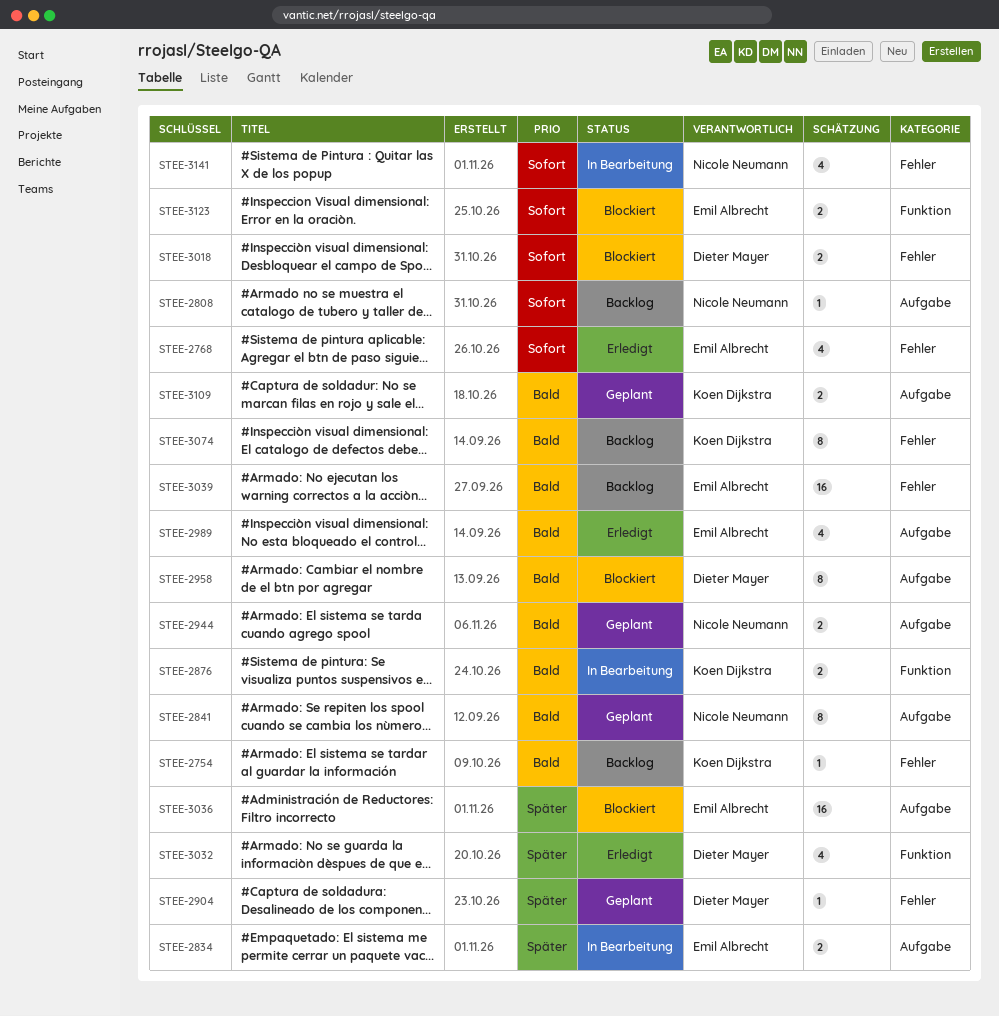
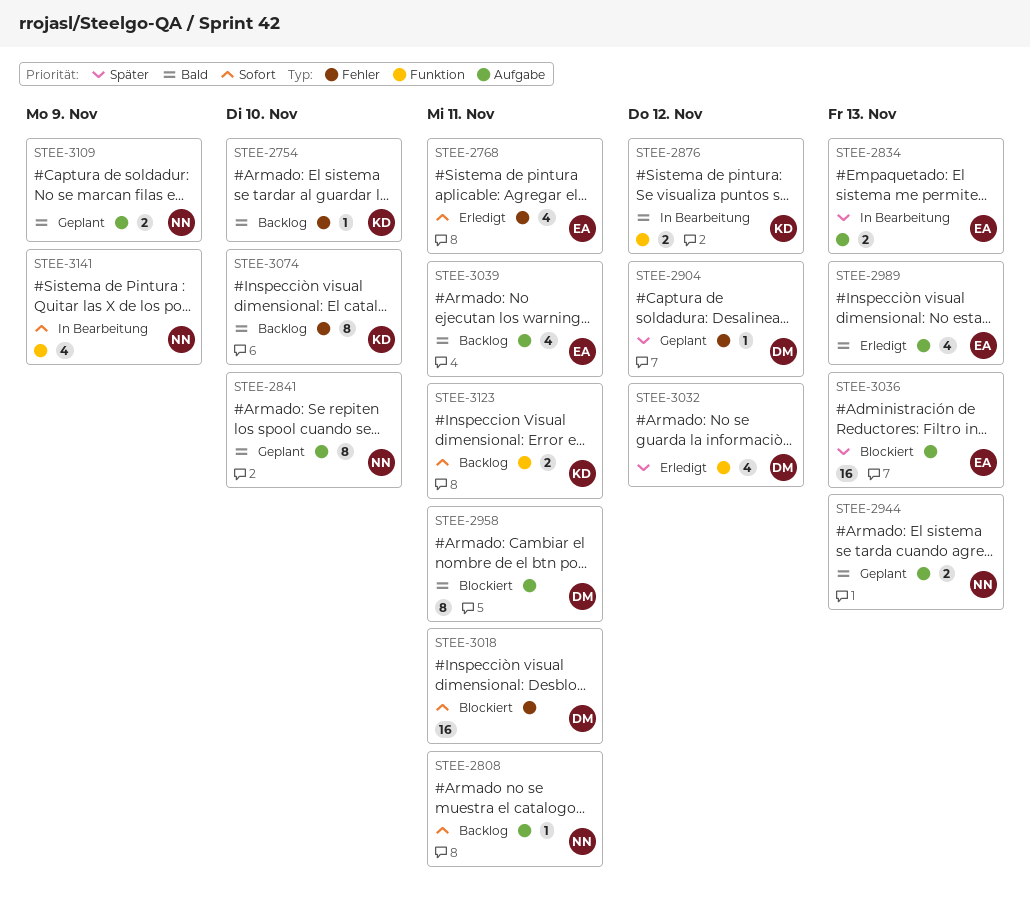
STEE-3018, estimate: 2 -> 16
STEE-3039, label: Fehler -> Aufgabe
STEE-3039, estimate: 16 -> 4
STEE-3109, owner: Koen Dijkstra -> Nicole Neumann
STEE-3123, status: Blockiert -> Backlog
STEE-3123, owner: Emil Albrecht -> Koen Dijkstra
STEE-3141, label: Fehler -> Funktion

